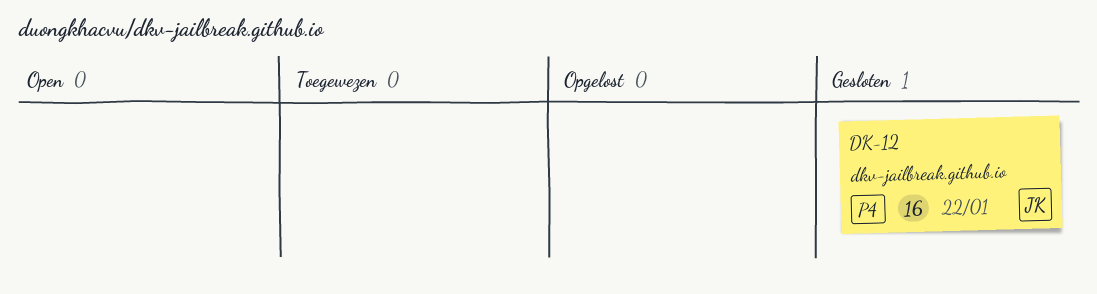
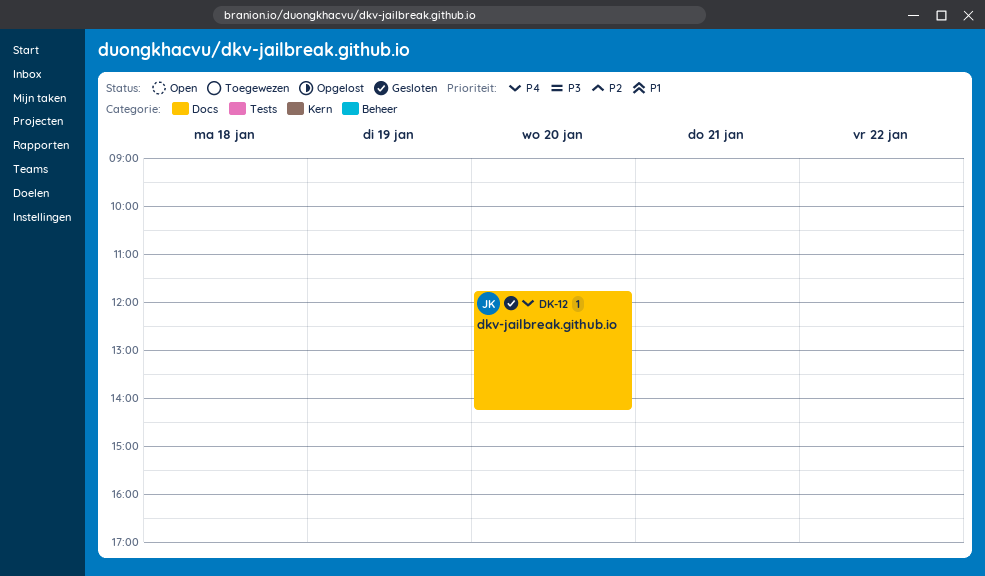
DK-12, estimate: 16 -> 1
DK-12, day: Jan 22 -> Jan 20

